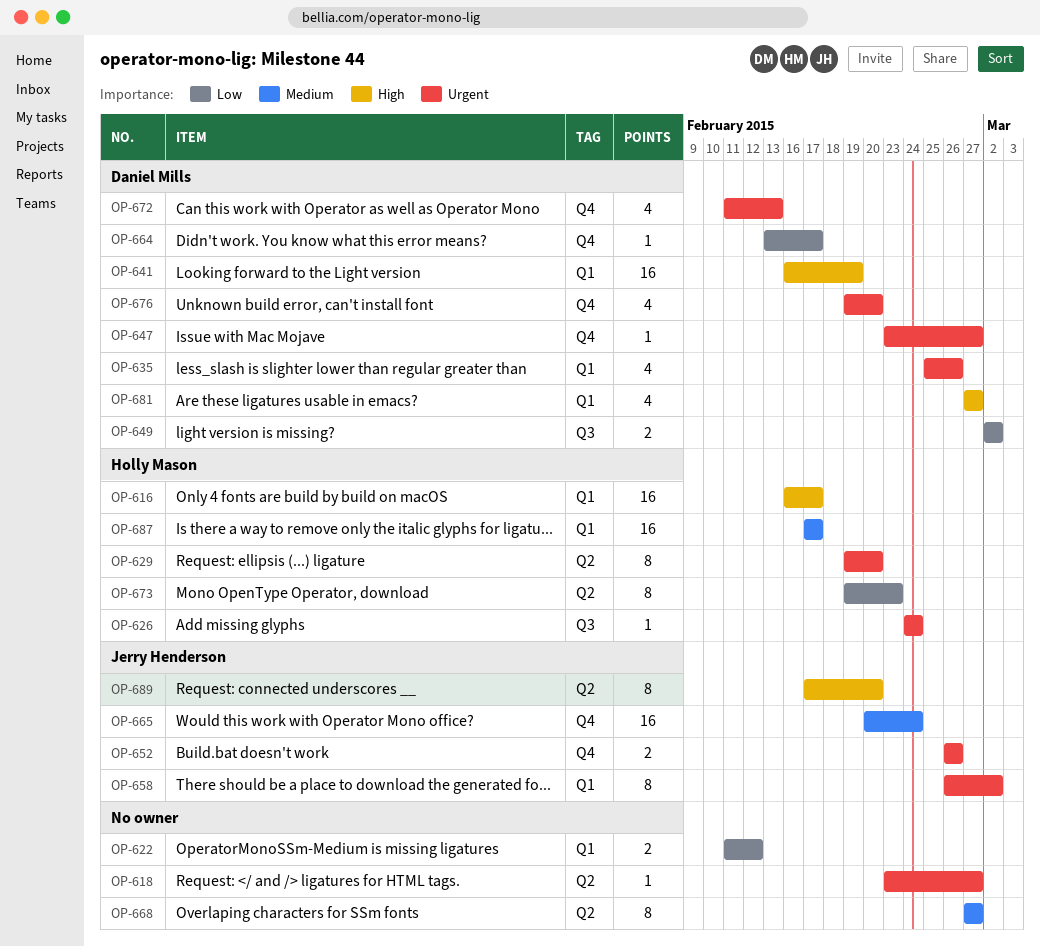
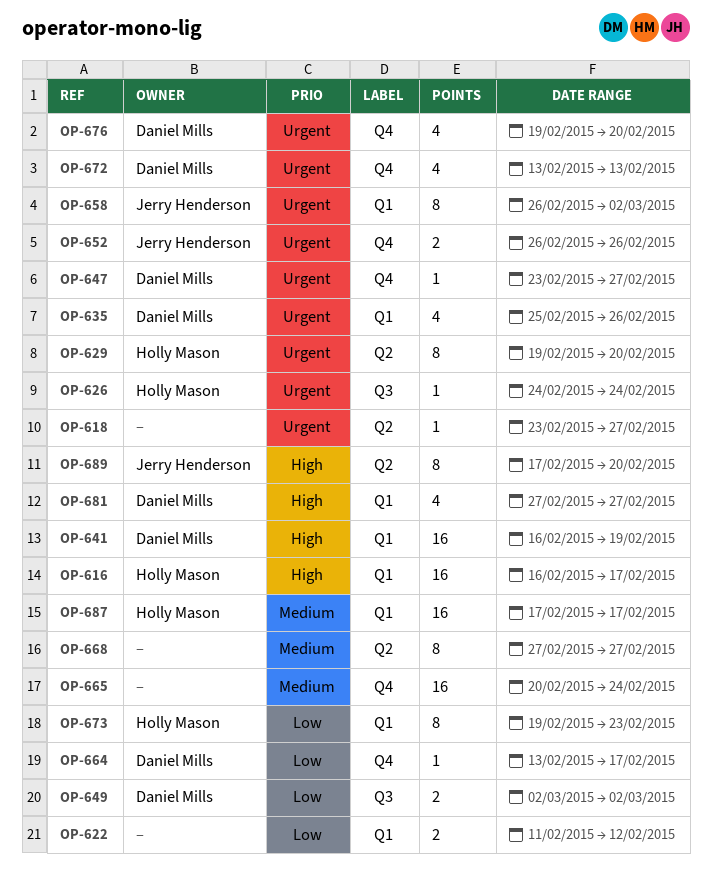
OP-665, owner: Jerry Henderson -> none
OP-672, start: Feb 11 -> Feb 13
OP-673, label: Q2 -> Q1

